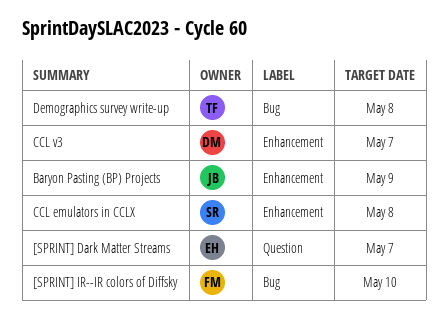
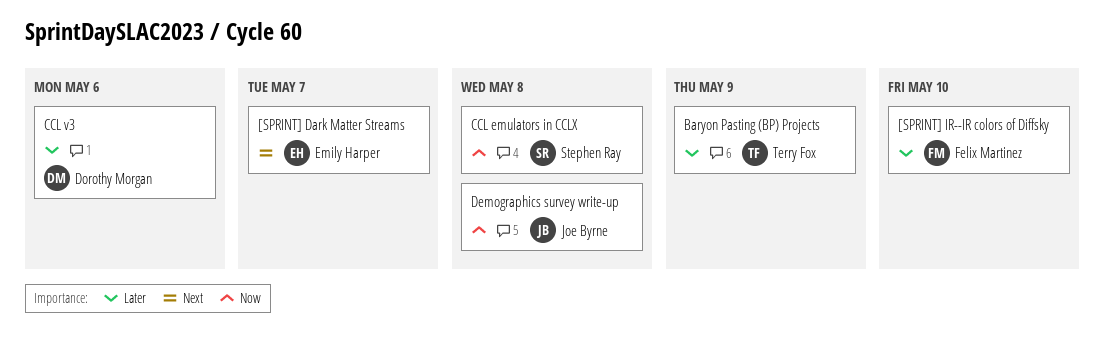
Baryon Pasting (BP) Projects, owner: Joe Byrne -> Terry Fox
CCL v3, due: May 7 -> May 6
Demographics survey write-up, owner: Terry Fox -> Joe Byrne

